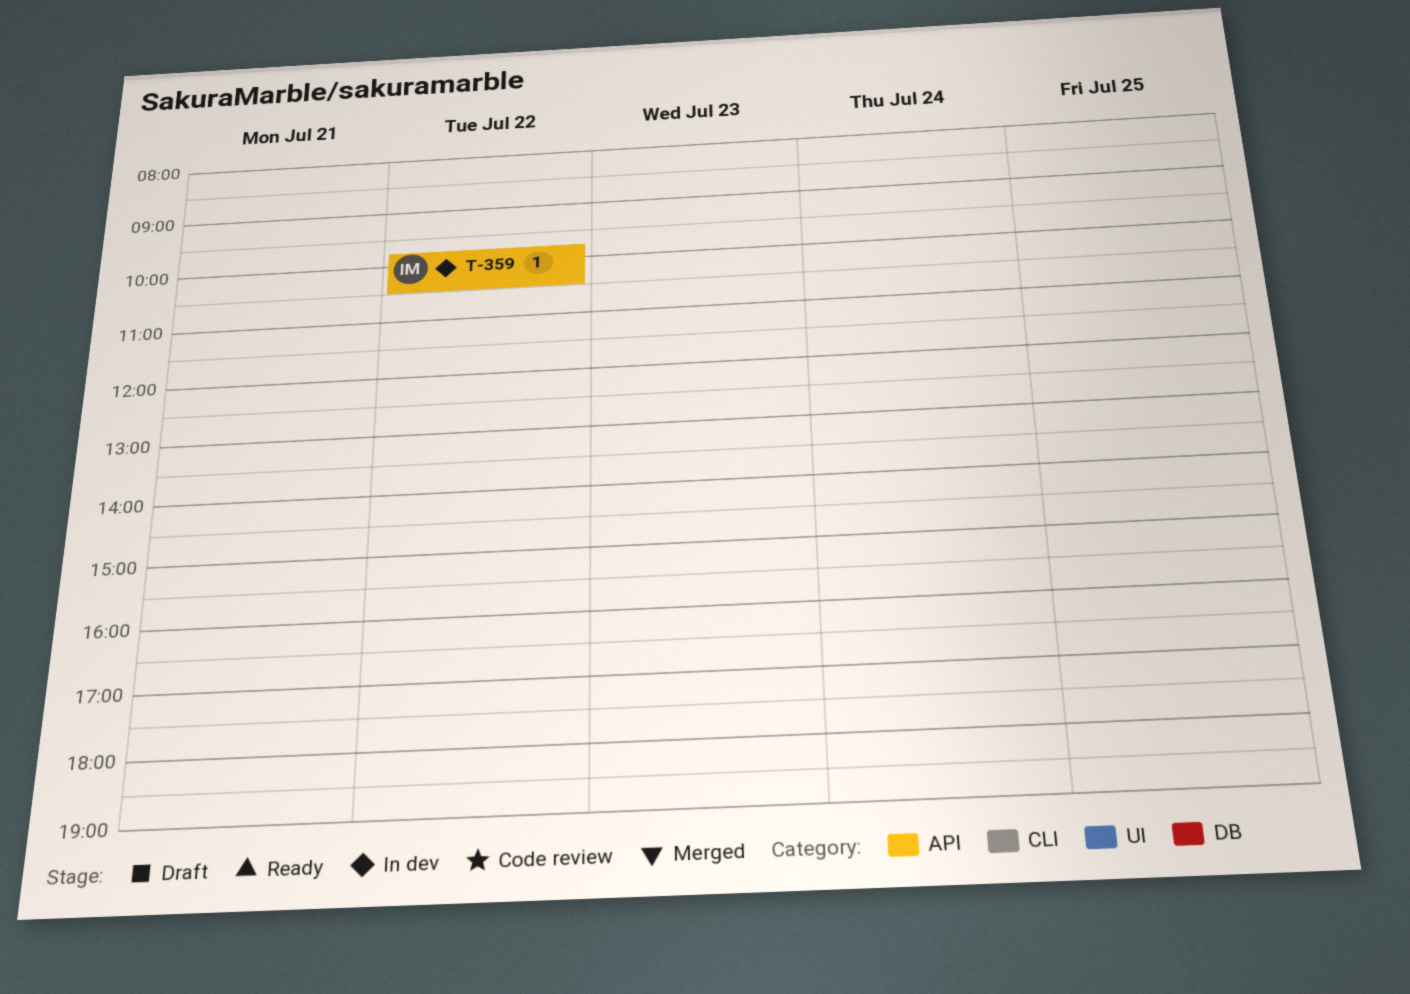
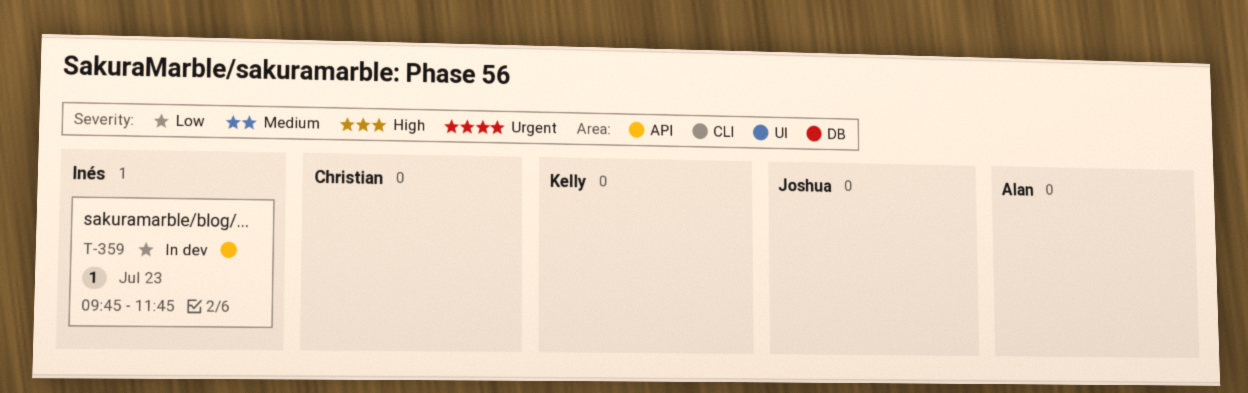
T-359, day: Jul 22 -> Jul 23
T-359, ends: 10:30 -> 11:45

